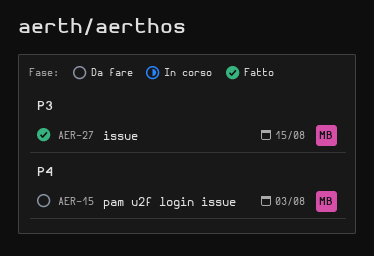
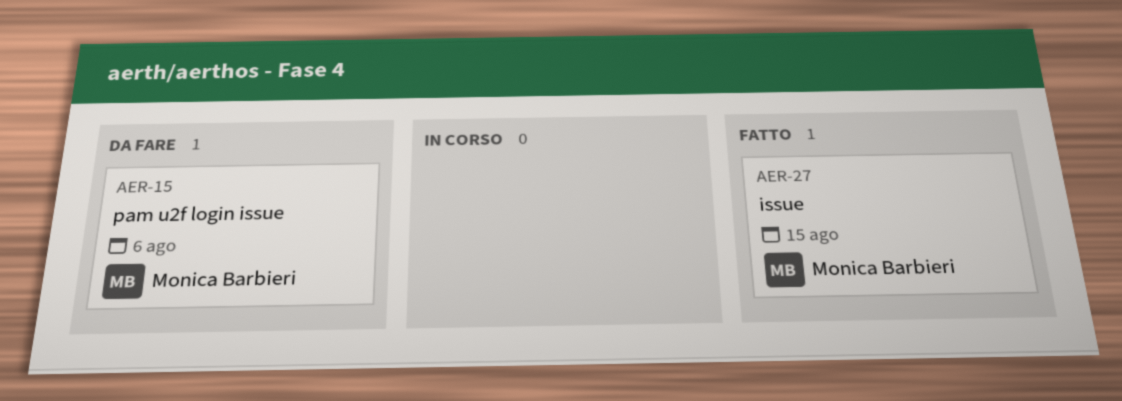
AER-15, due: Aug 3 -> Aug 6

